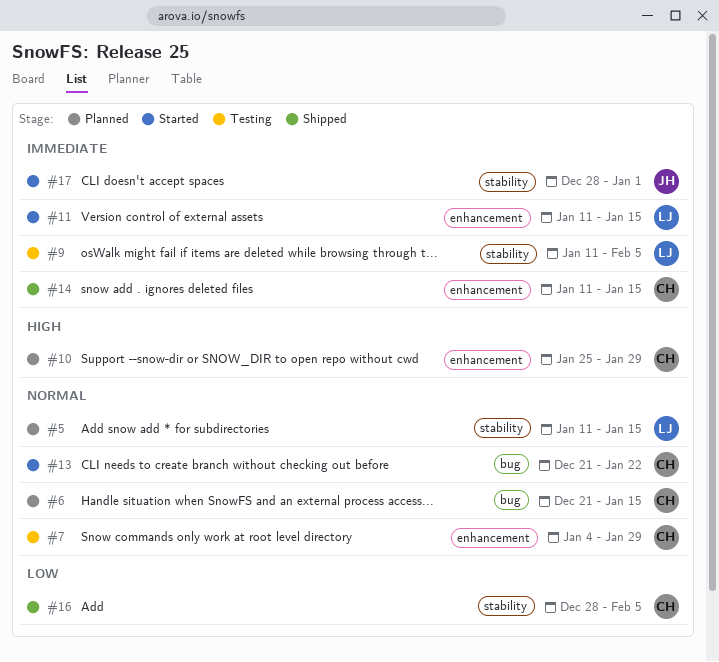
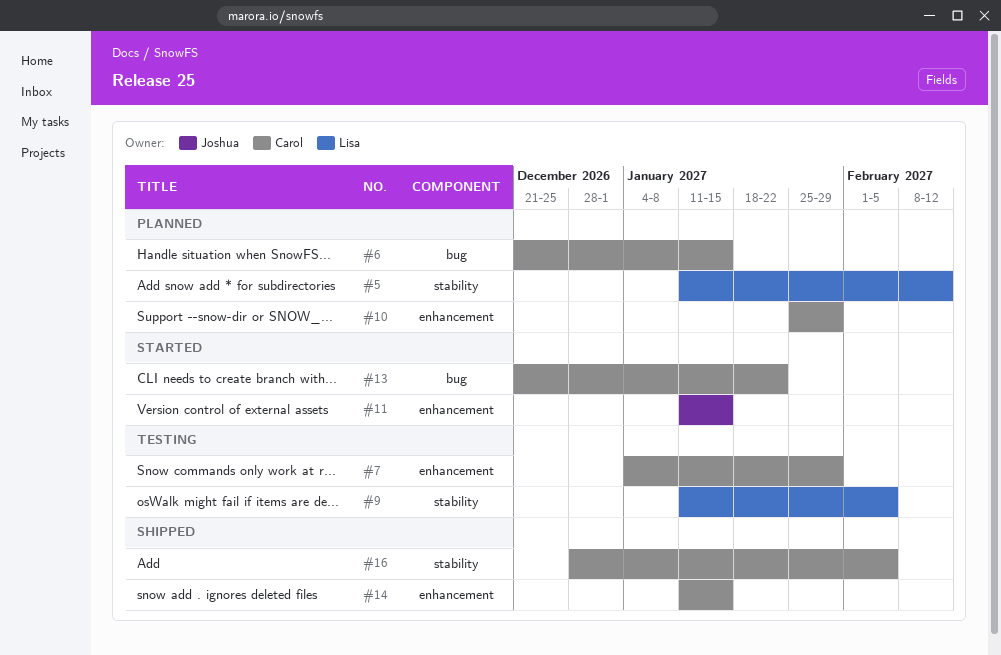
#5, due: Jan 15 -> Feb 12
#11, owner: Lisa -> Joshua
#17: present -> none

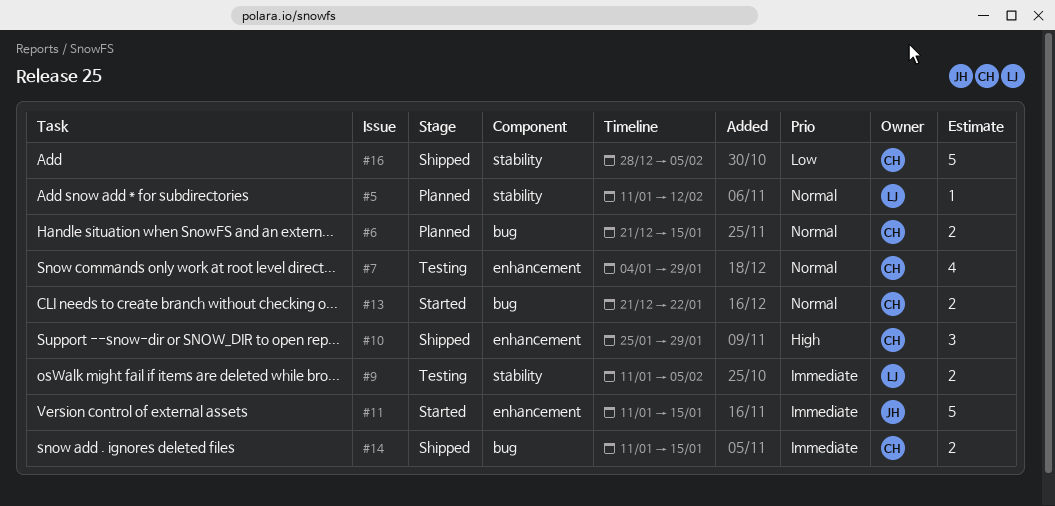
#10, status: Planned -> Shipped
#14, label: enhancement -> bug

